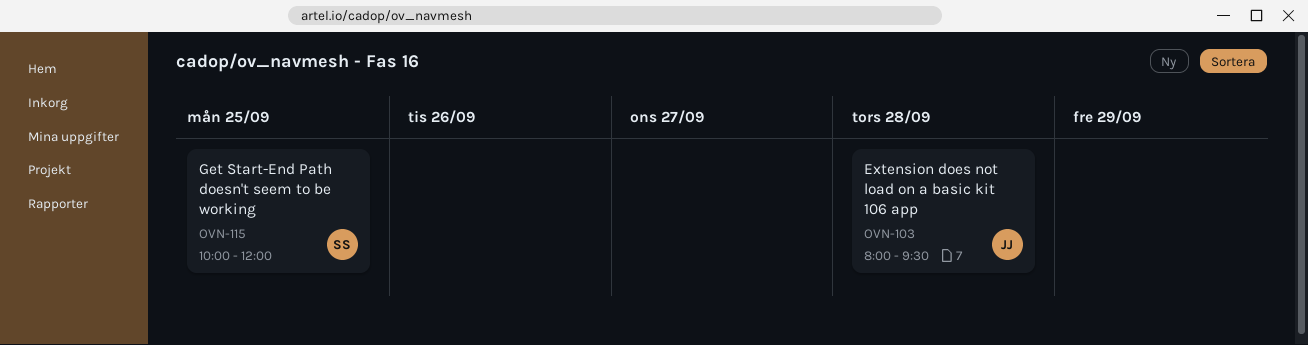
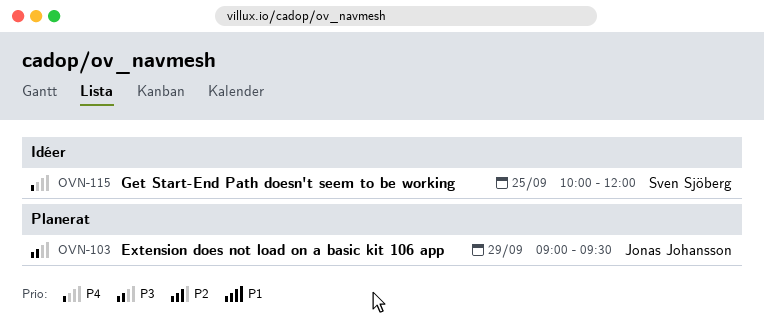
OVN-103, day: Sep 28 -> Sep 29
OVN-103, begins: 08:00 -> 09:00

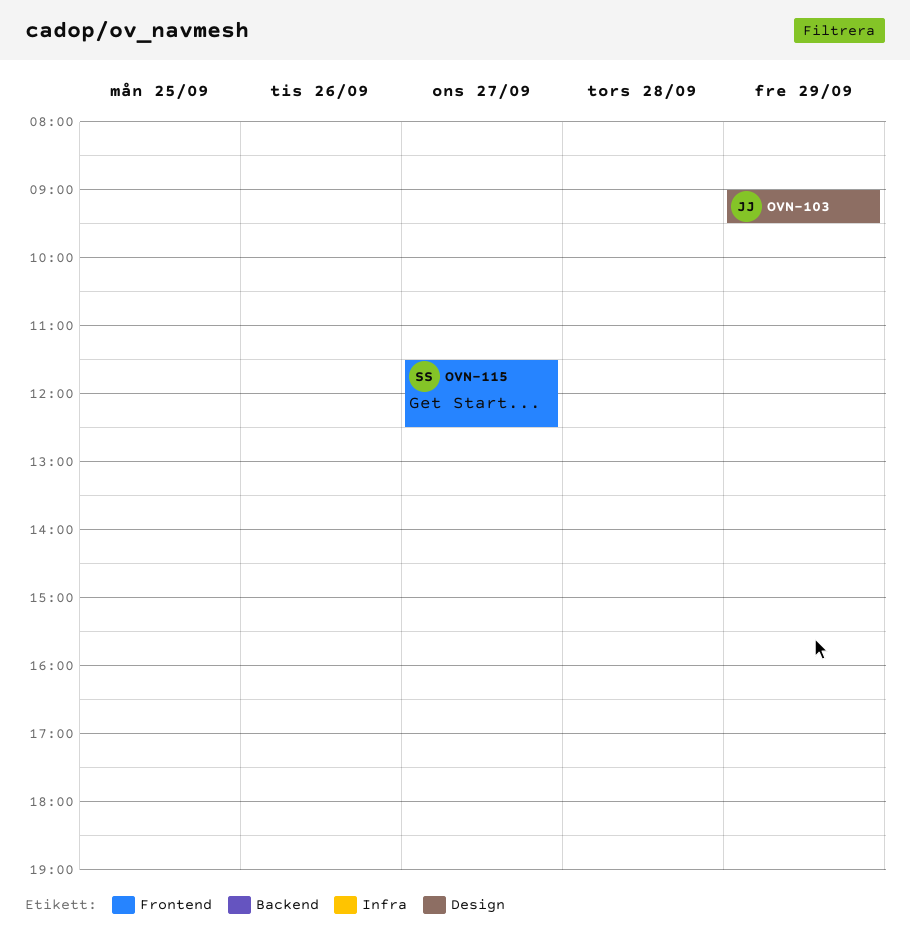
OVN-115, day: Sep 25 -> Sep 27
OVN-115, begins: 10:00 -> 11:30
OVN-115, ends: 12:00 -> 12:30

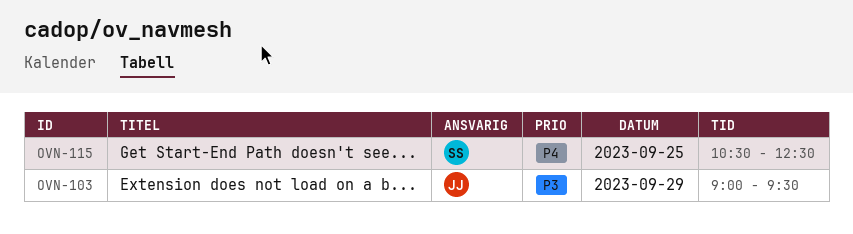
OVN-115, day: Sep 27 -> Sep 25
OVN-115, begins: 11:30 -> 10:30

